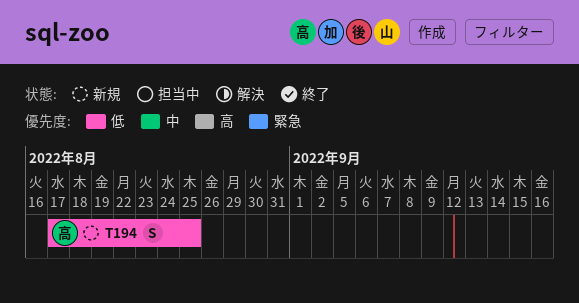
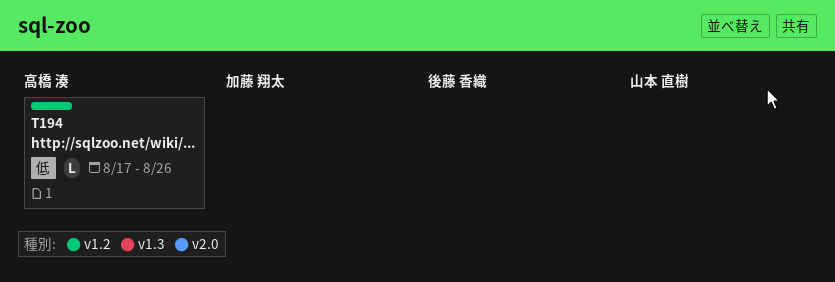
T194, estimate: S -> L
T194, due: Aug 25 -> Aug 26

